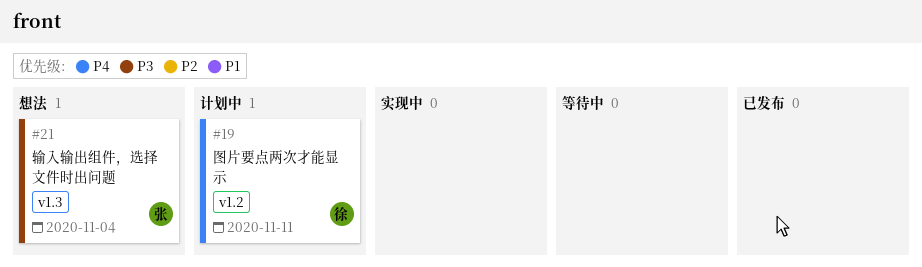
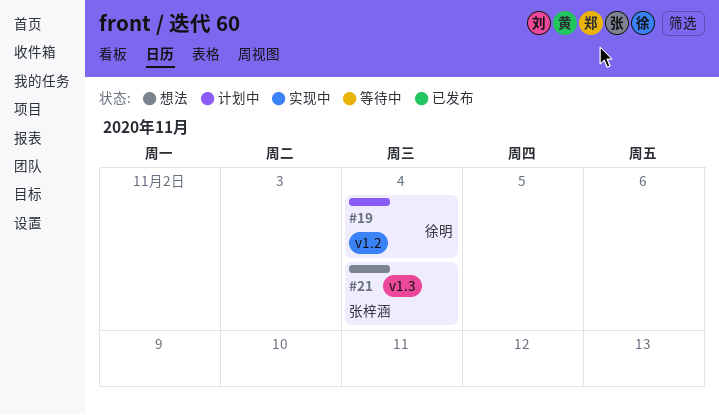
#19, due: Nov 11 -> Nov 4

